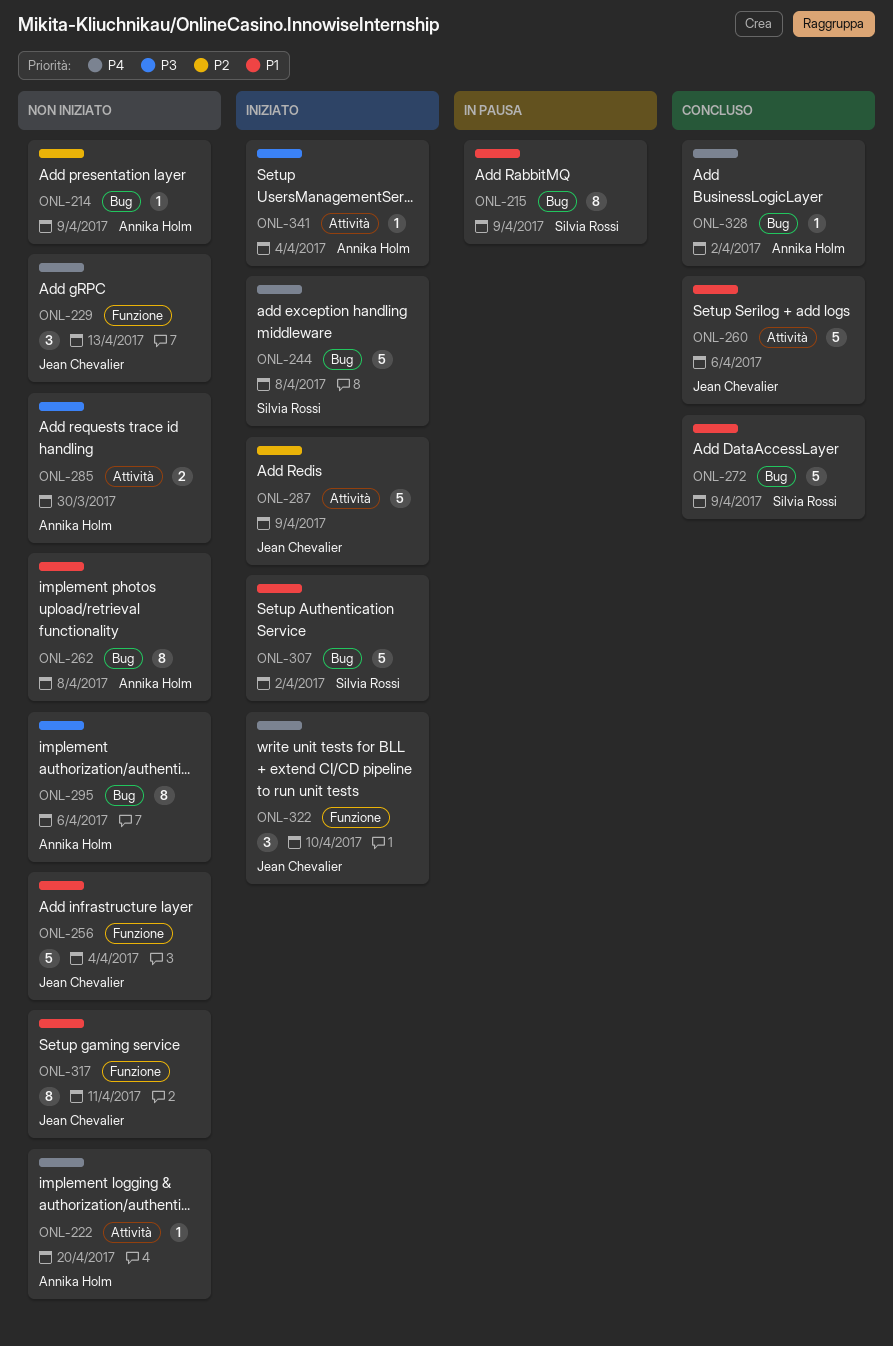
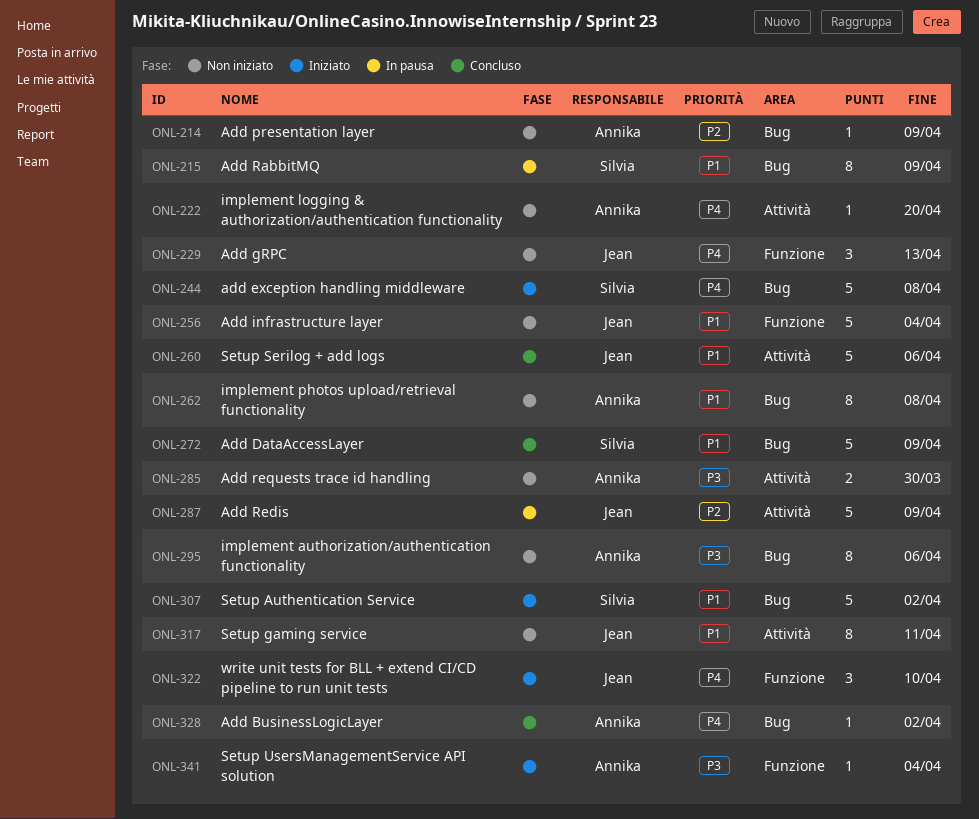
ONL-287, status: Iniziato -> In pausa
ONL-317, label: Funzione -> Attività
ONL-341, label: Attività -> Funzione

